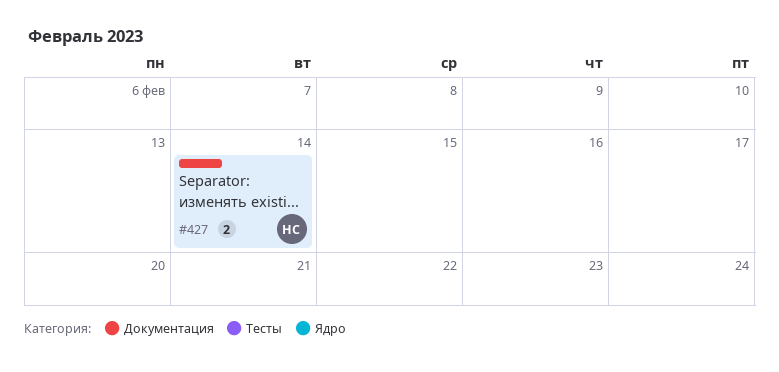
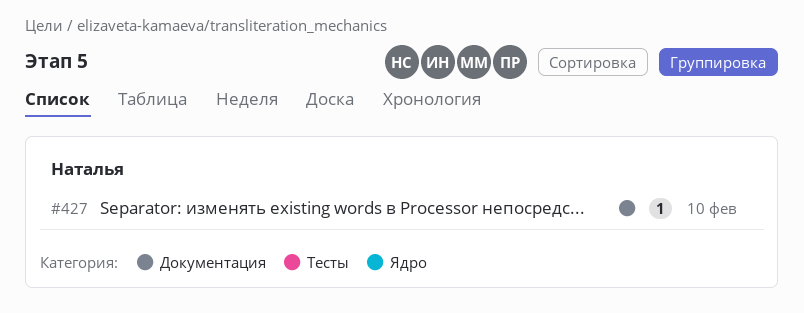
#427, estimate: 2 -> 1
#427, due: Feb 14 -> Feb 10

